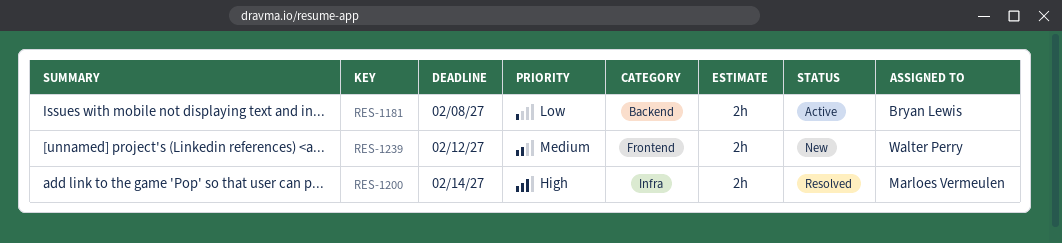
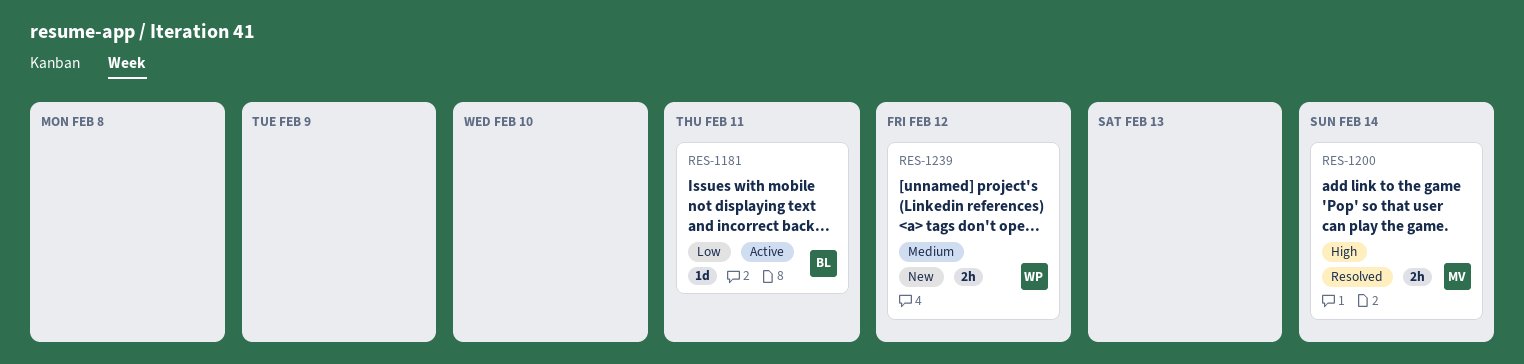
RES-1181, estimate: 2h -> 1d
RES-1181, due: Feb 8 -> Feb 11

